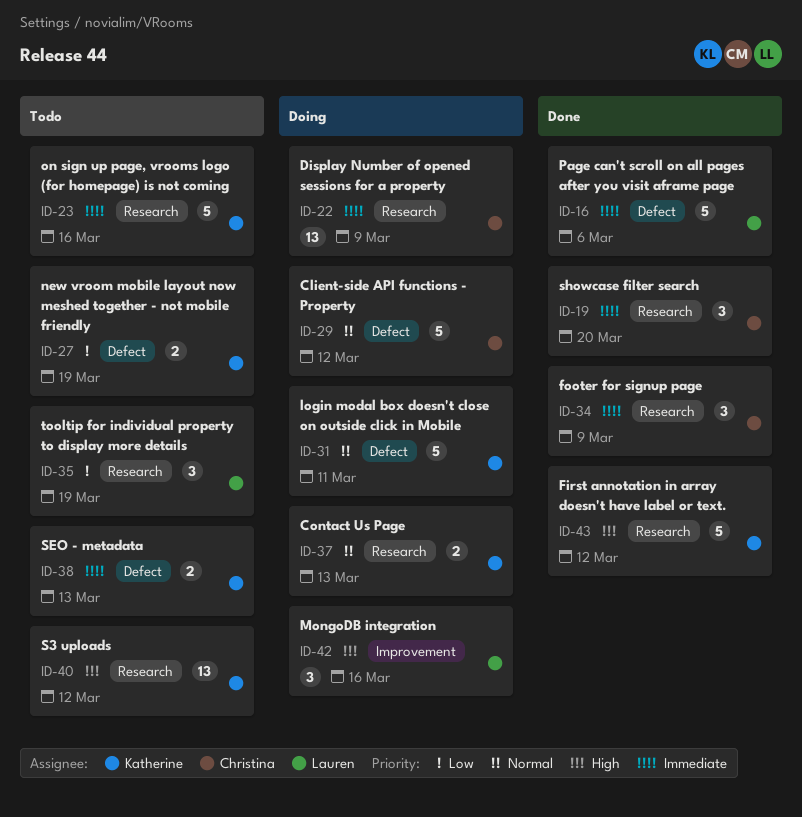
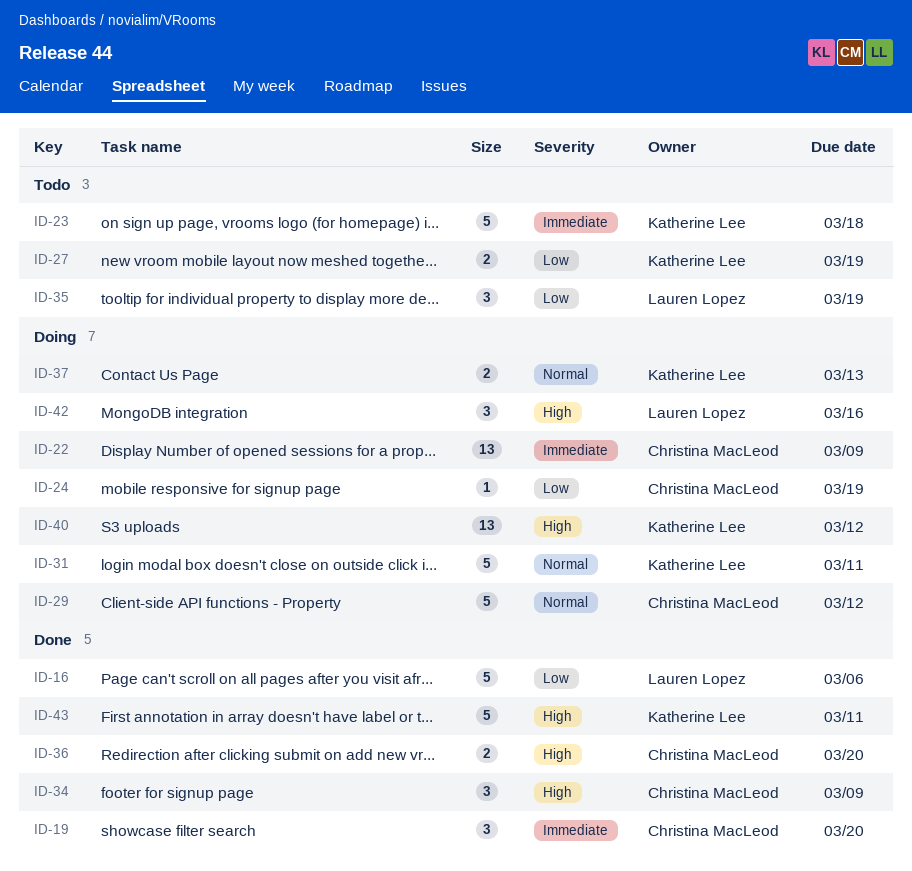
ID-16, priority: Immediate -> Low
ID-23, due: Mar 16 -> Mar 18
ID-24: none -> present
ID-34, priority: Immediate -> High
ID-36: none -> present
ID-38: present -> none
ID-40, status: Todo -> Doing
ID-43, due: Mar 12 -> Mar 11

